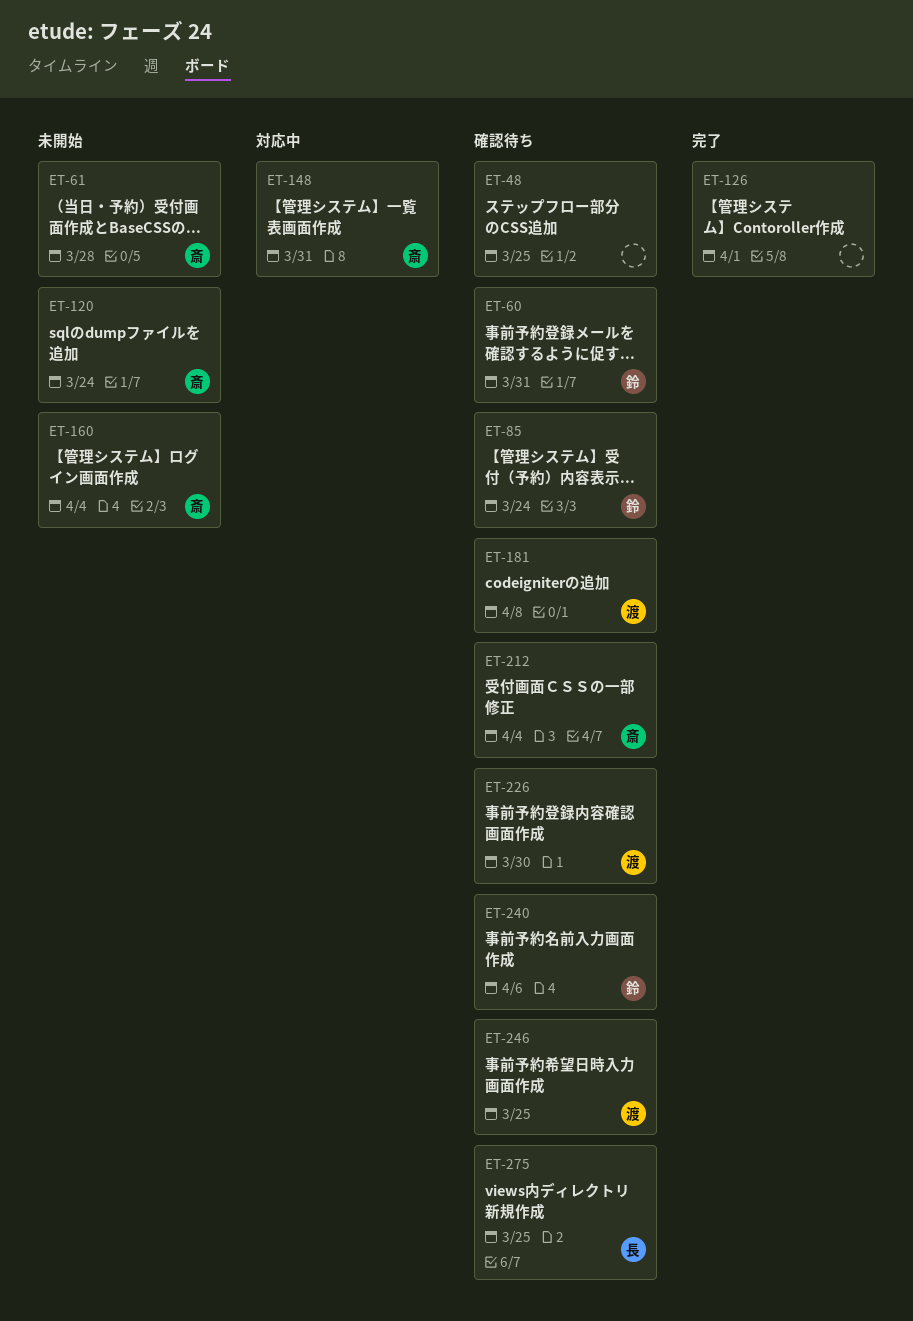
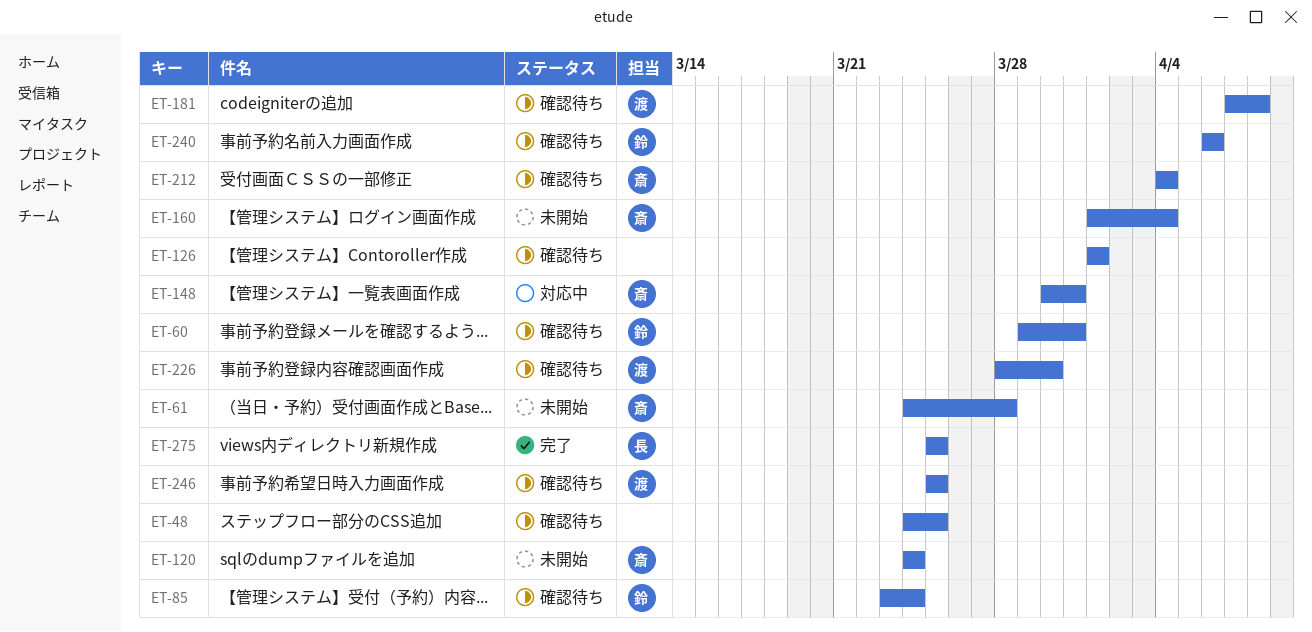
ET-126, status: 完了 -> 確認待ち
ET-275, status: 確認待ち -> 完了

